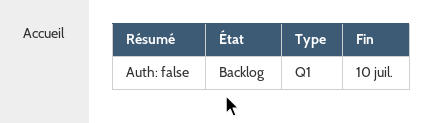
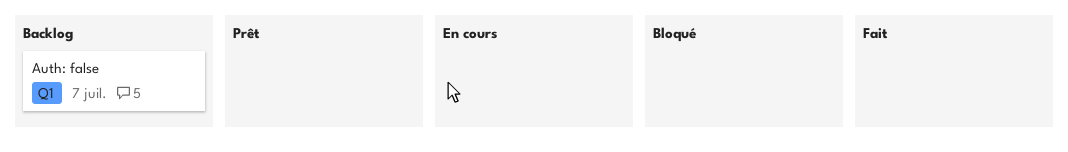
Auth: false, due: Jul 10 -> Jul 7

